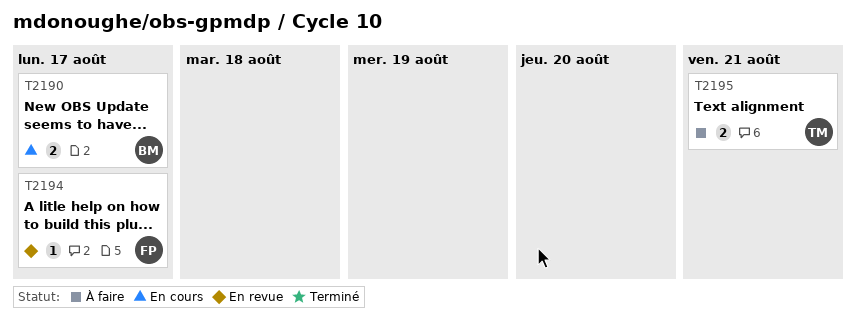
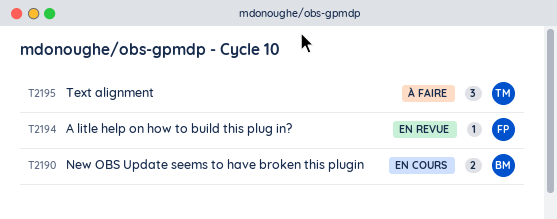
T2195, estimate: 2 -> 3

